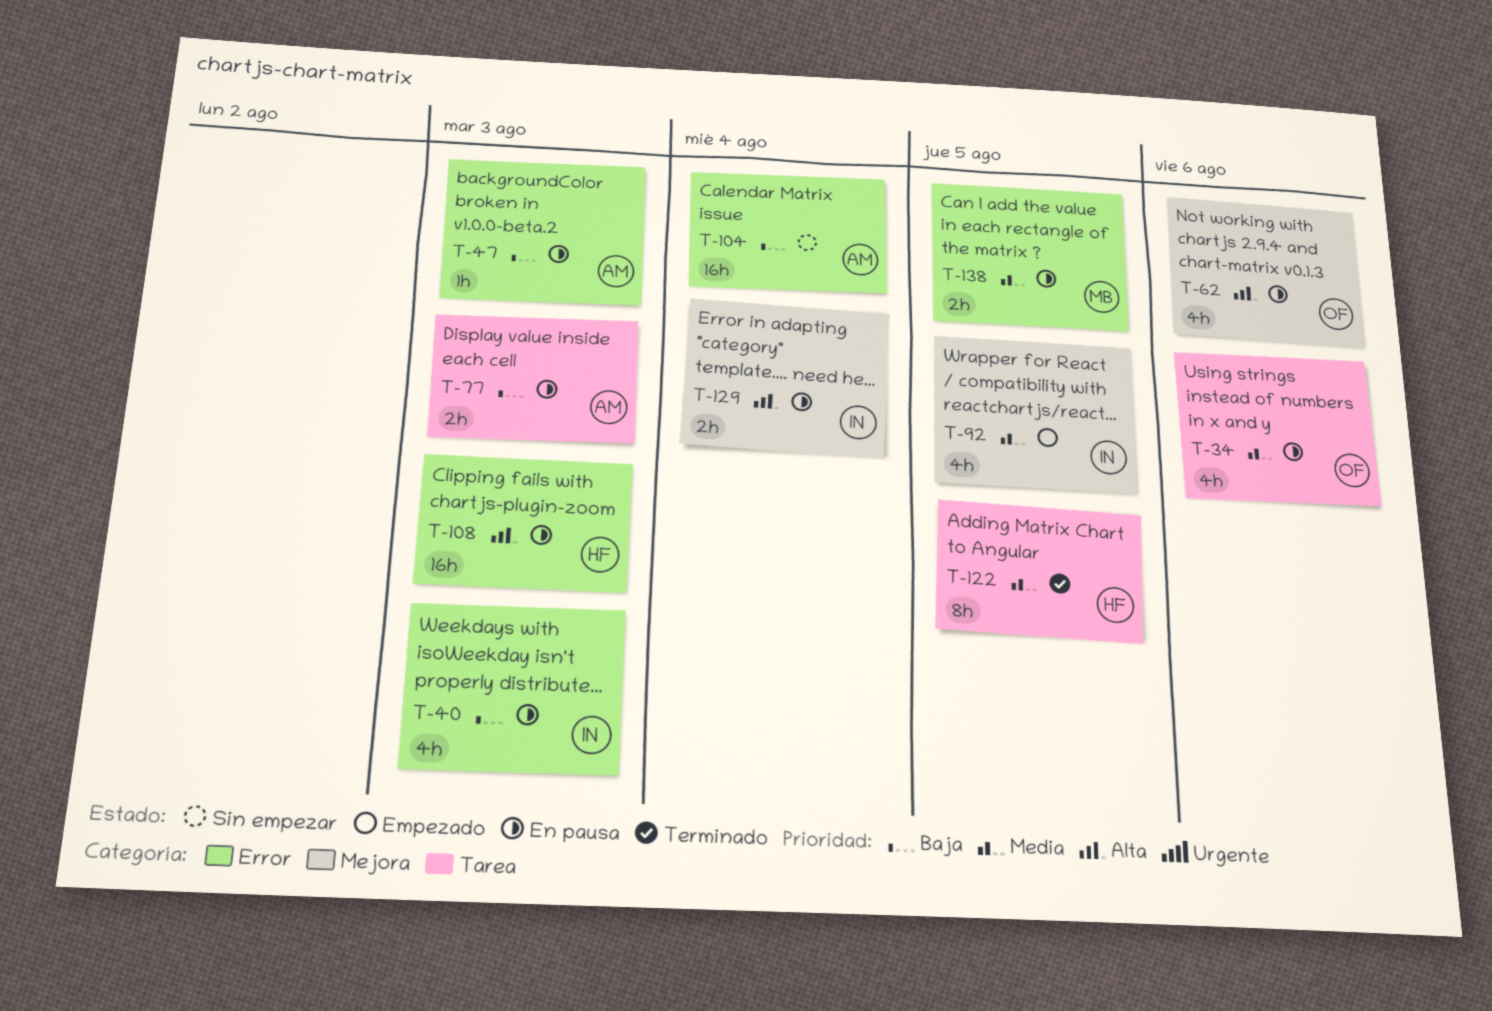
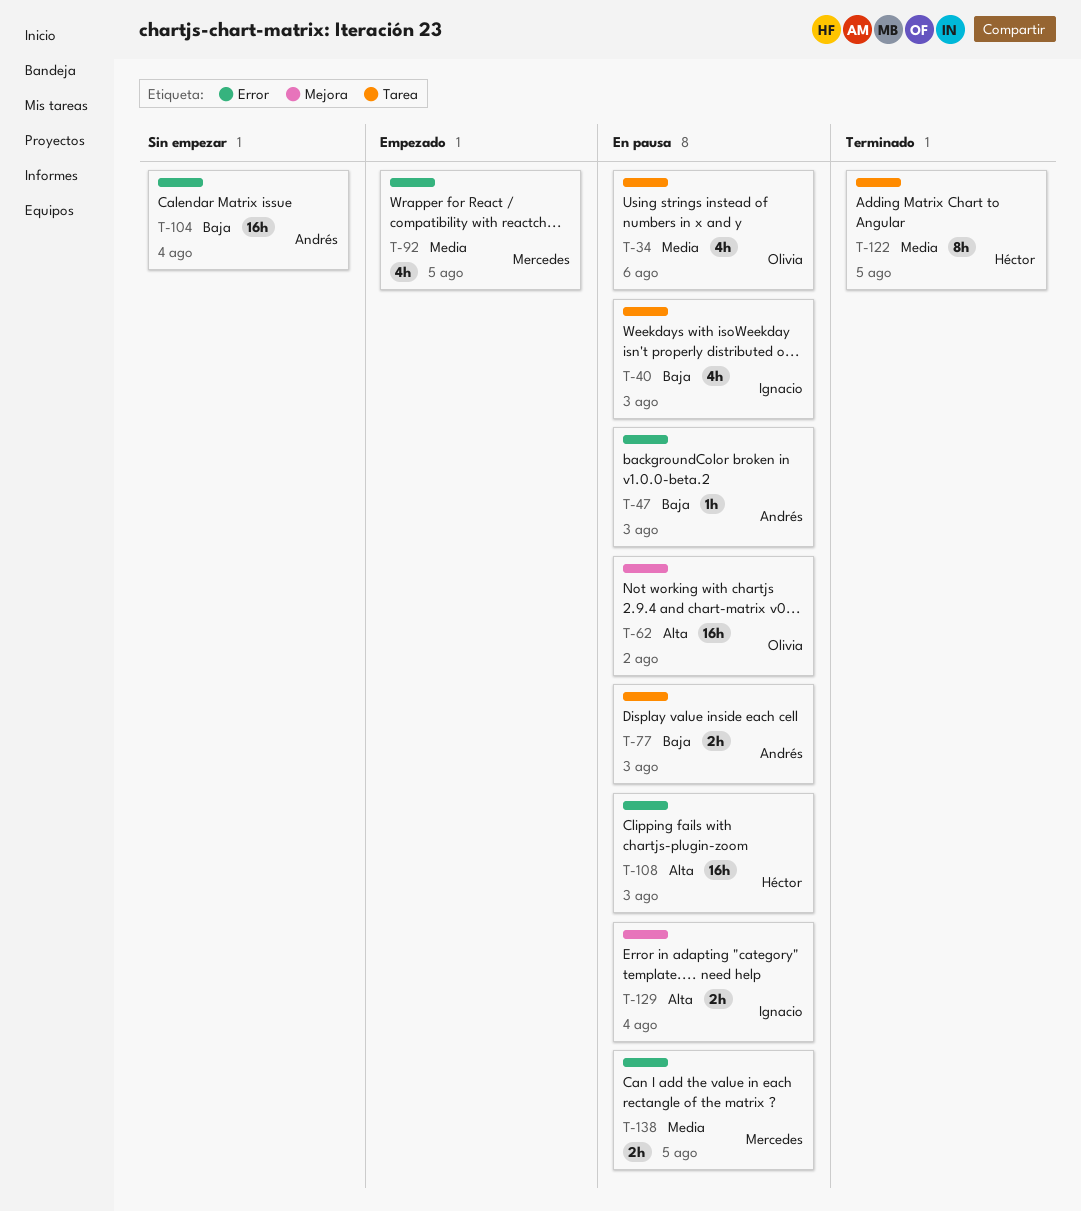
T-40, label: Error -> Tarea
T-62, estimate: 4h -> 16h
T-62, due: Aug 6 -> Aug 2
T-92, owner: Ignacio -> Mercedes
T-92, label: Mejora -> Error

